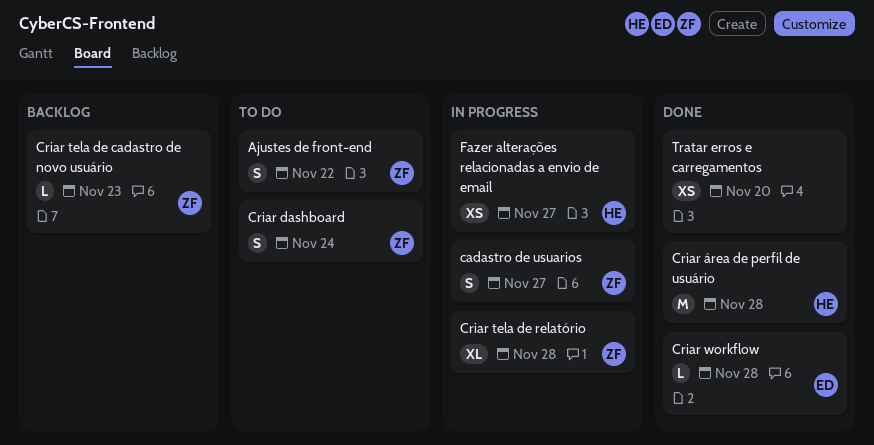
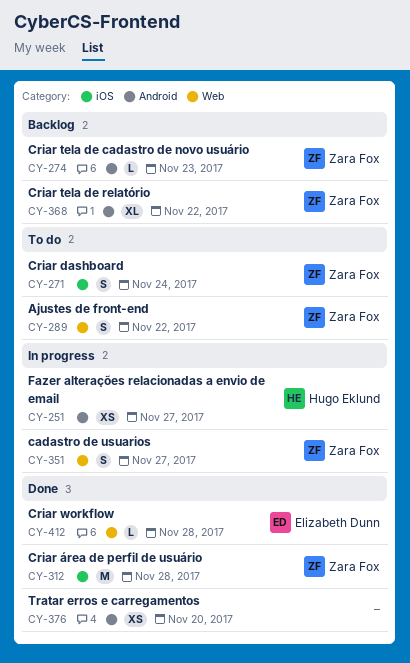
Criar tela de relatório, status: In progress -> Backlog
Criar tela de relatório, due: Nov 28 -> Nov 22
Criar área de perfil de usuário, owner: Hugo Eklund -> Zara Fox

